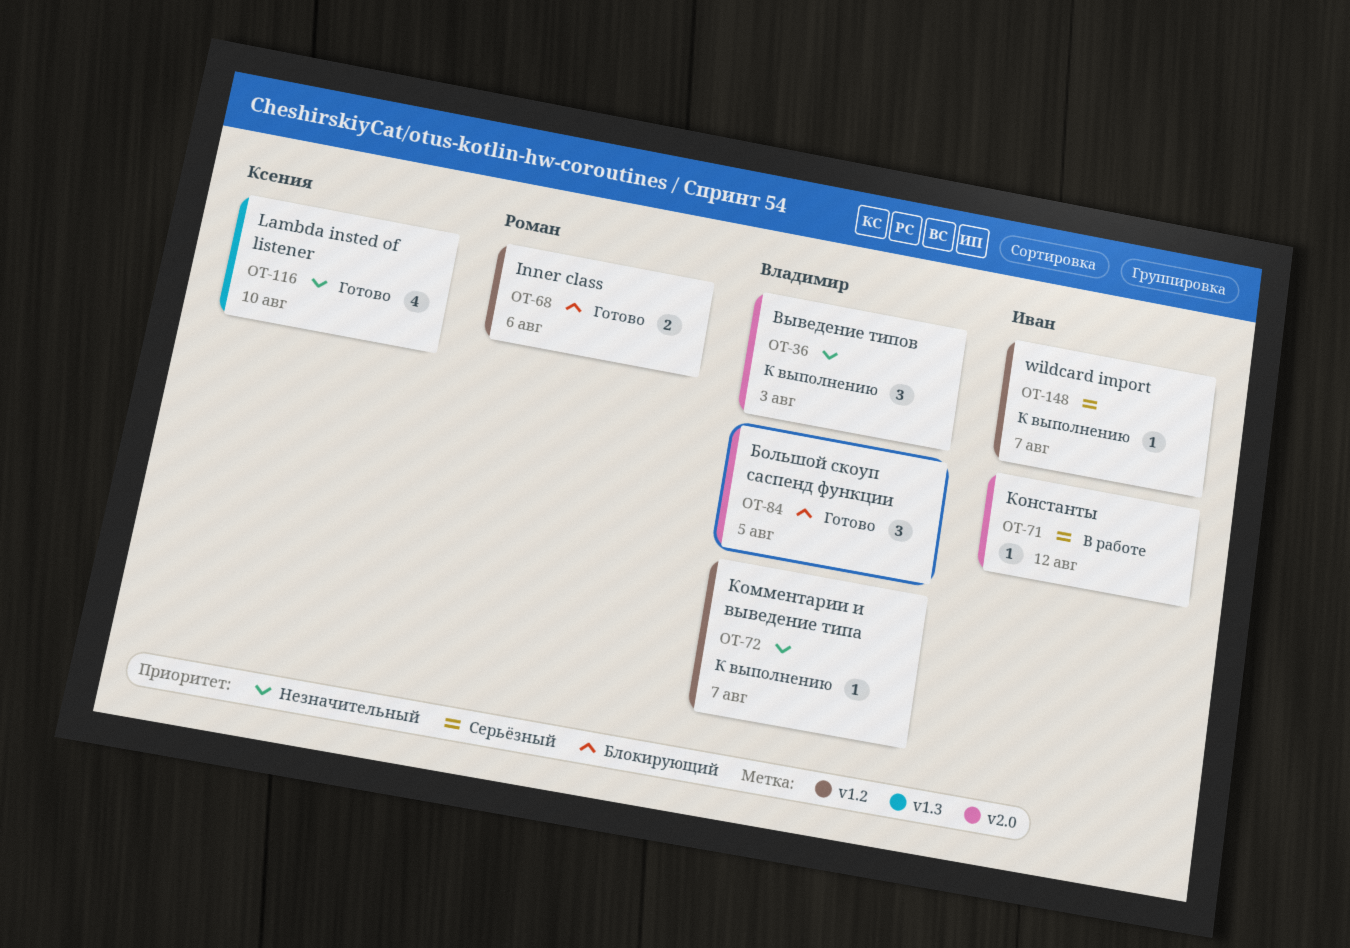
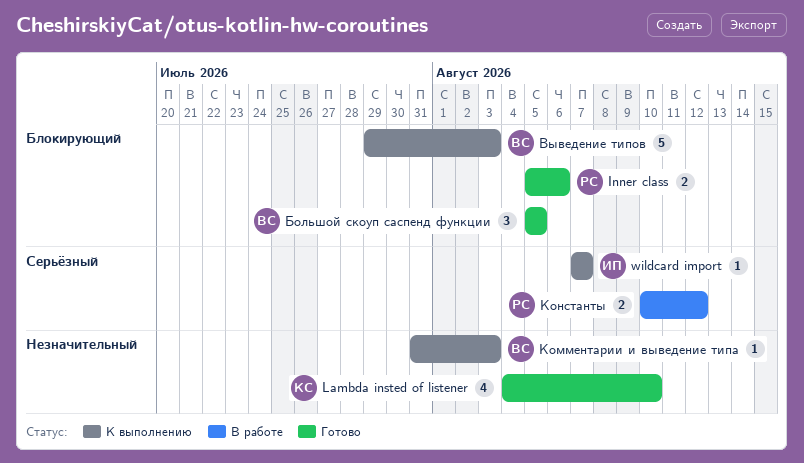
Выведение типов, priority: Незначительный -> Блокирующий
Выведение типов, estimate: 3 -> 5
Комментарии и выведение типа, due: Aug 7 -> Aug 3
Константы, owner: Иван -> Роман
Константы, estimate: 1 -> 2

